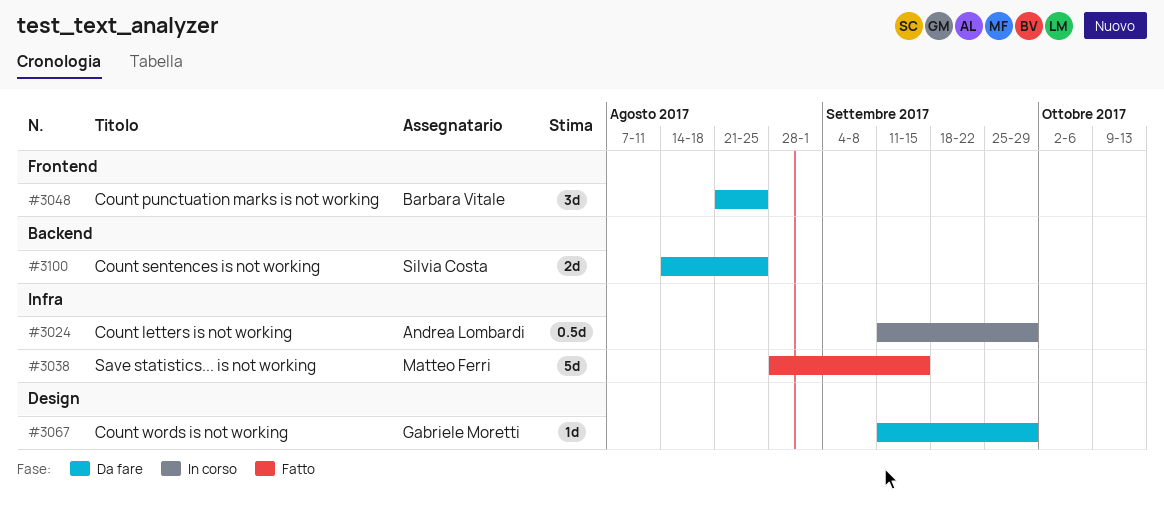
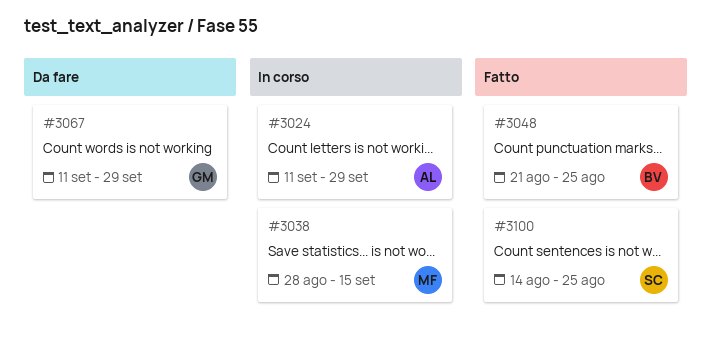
#3038, status: Fatto -> In corso
#3048, status: Da fare -> Fatto
#3100, status: Da fare -> Fatto

